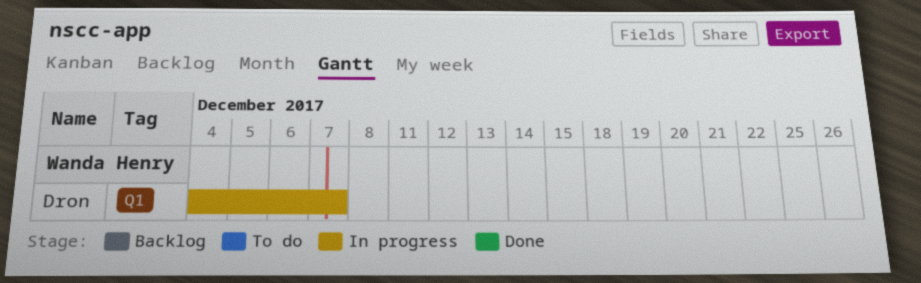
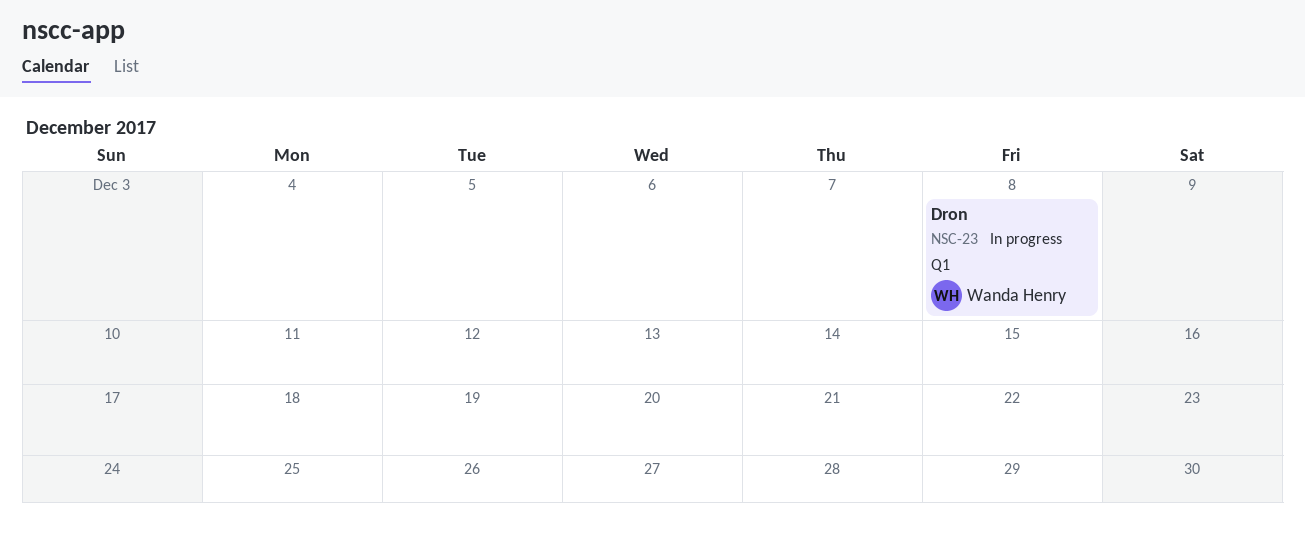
Dron, due: Dec 7 -> Dec 8

